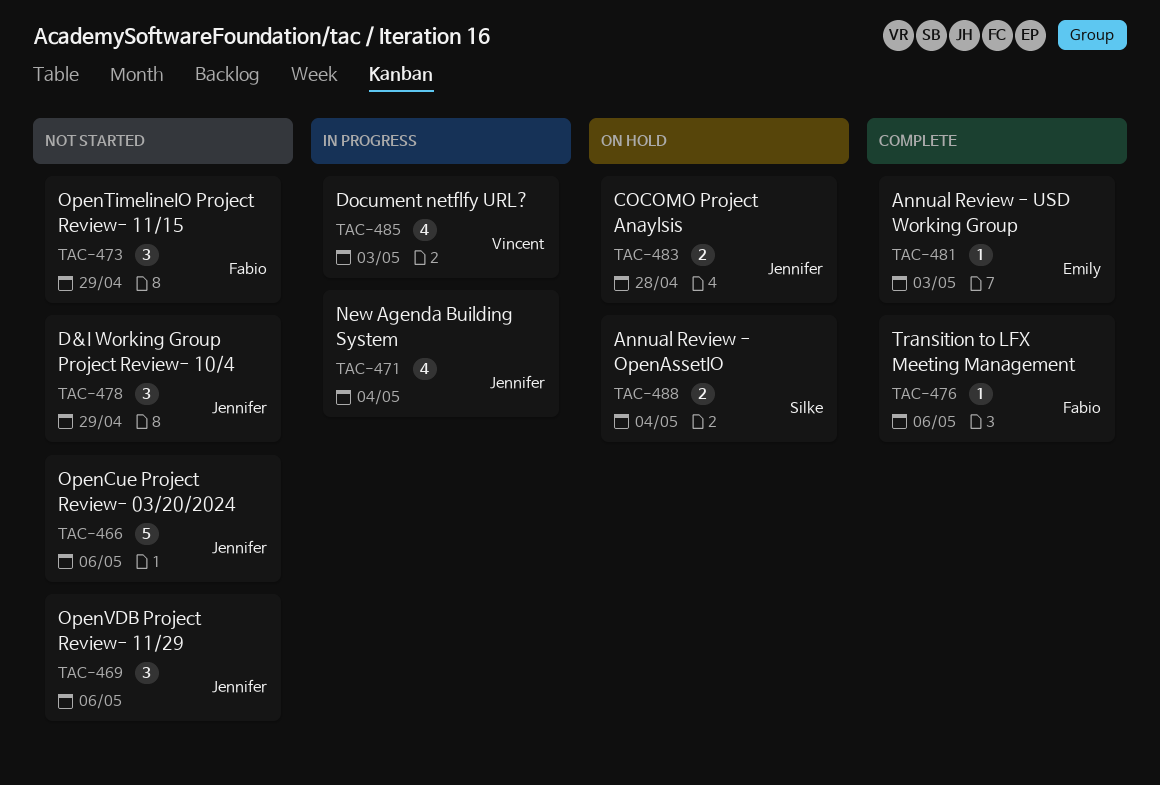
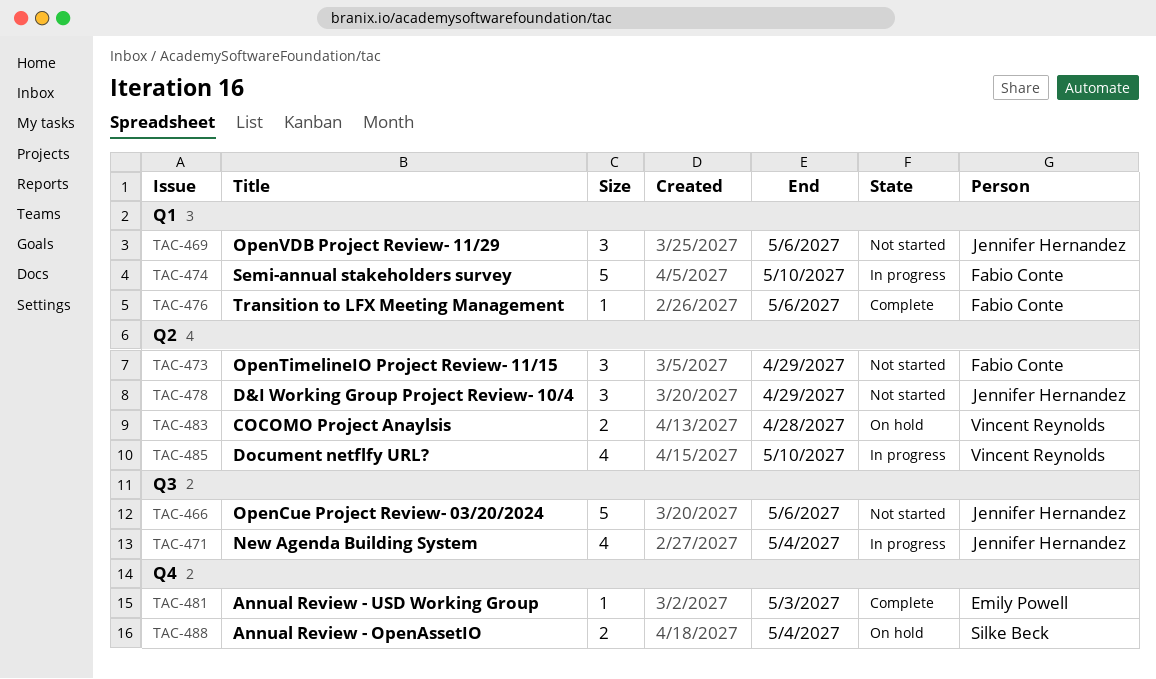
TAC-474: none -> present
TAC-483, owner: Jennifer Hernandez -> Vincent Reynolds
TAC-485, due: May 3 -> May 10

